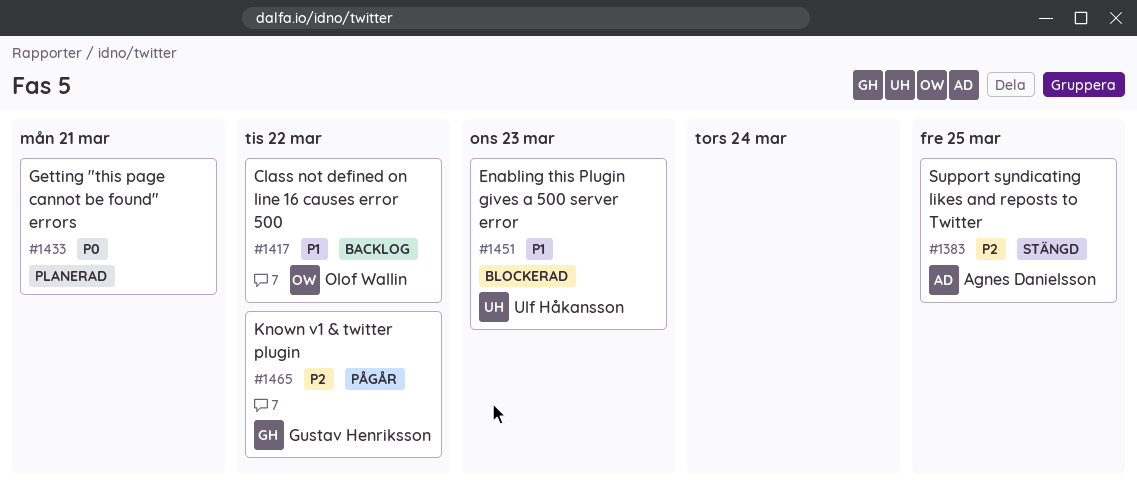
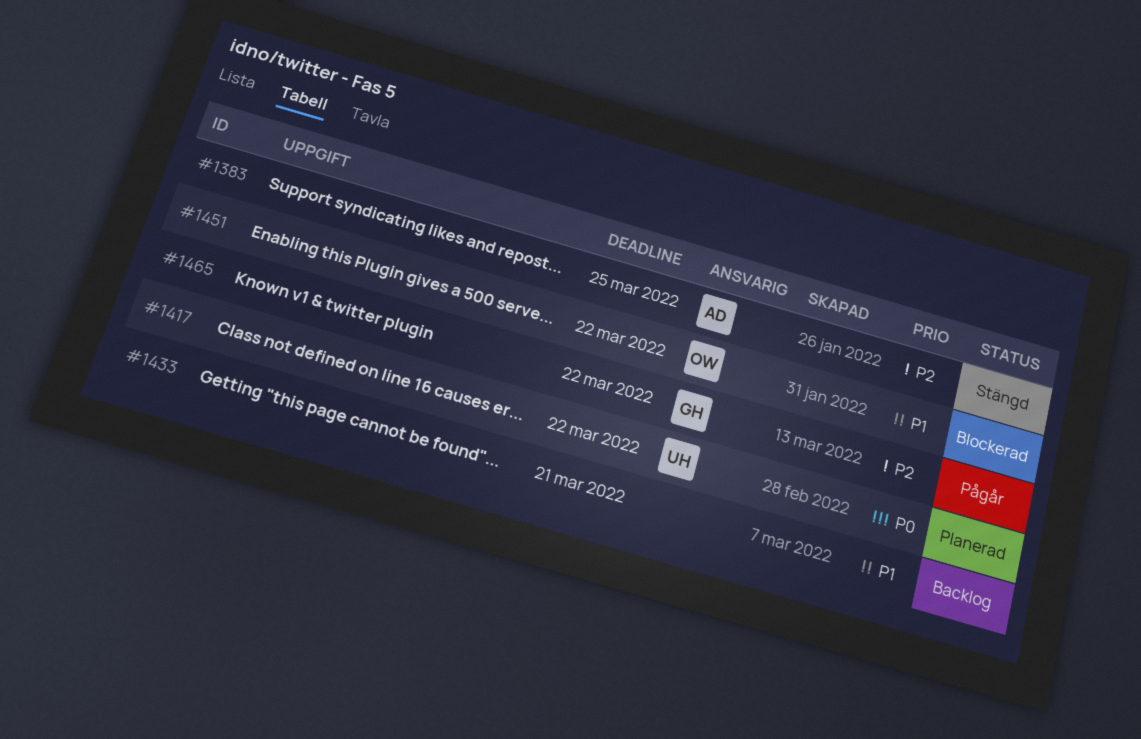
#1417, status: Backlog -> Planerad
#1417, owner: Olof Wallin -> Ulf Håkansson
#1417, priority: P1 -> P0
#1433, status: Planerad -> Backlog
#1433, priority: P0 -> P1
#1451, owner: Ulf Håkansson -> Olof Wallin
#1451, due: Mar 23 -> Mar 22

